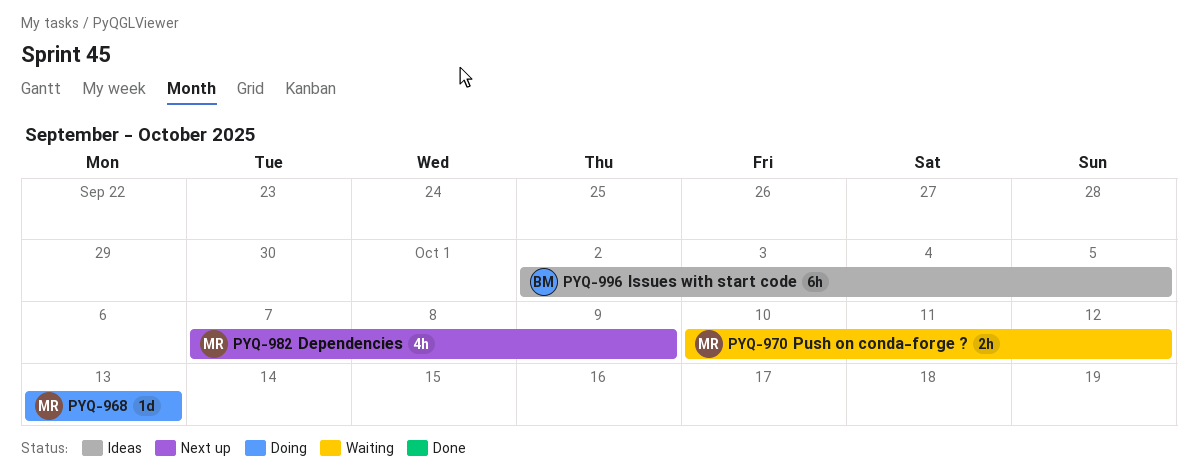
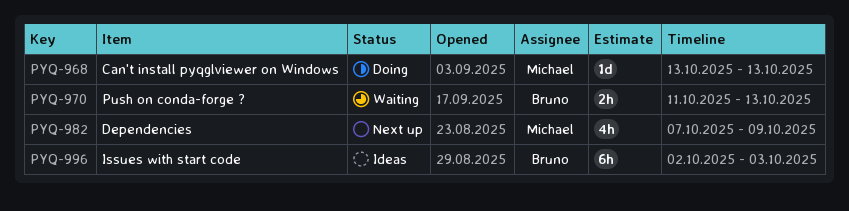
PYQ-970, owner: Michael -> Bruno
PYQ-970, start: Oct 10 -> Oct 11
PYQ-970, due: Oct 12 -> Oct 13
PYQ-996, due: Oct 5 -> Oct 3

